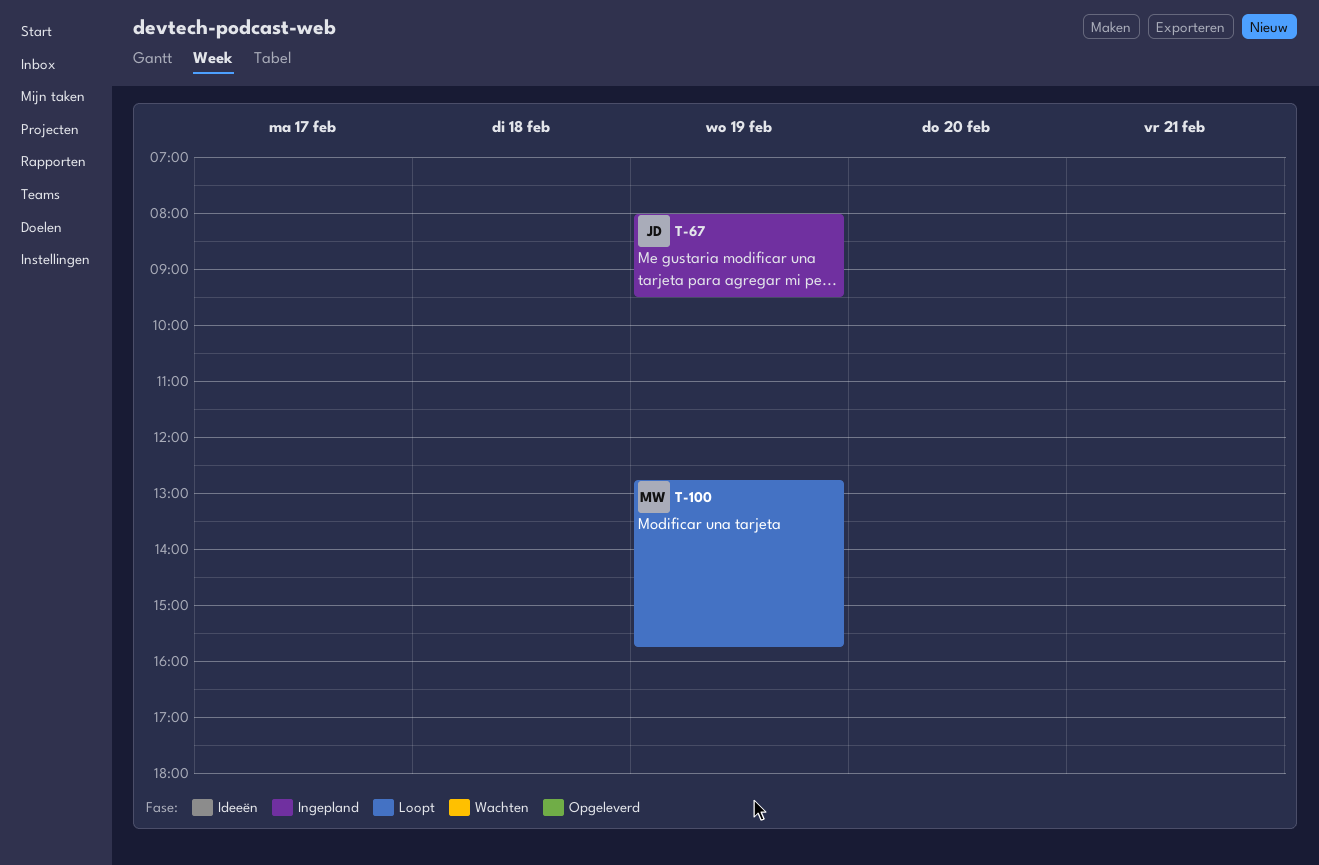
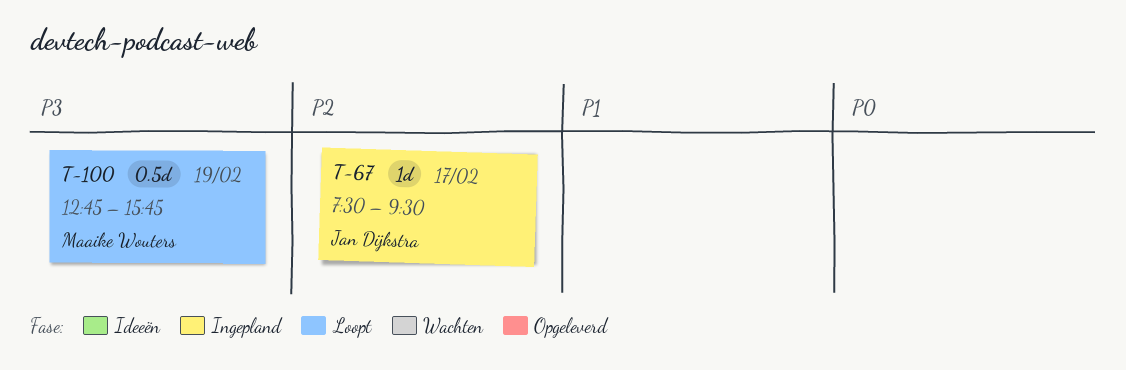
T-67, day: Feb 19 -> Feb 17
T-67, begins: 08:00 -> 07:30

